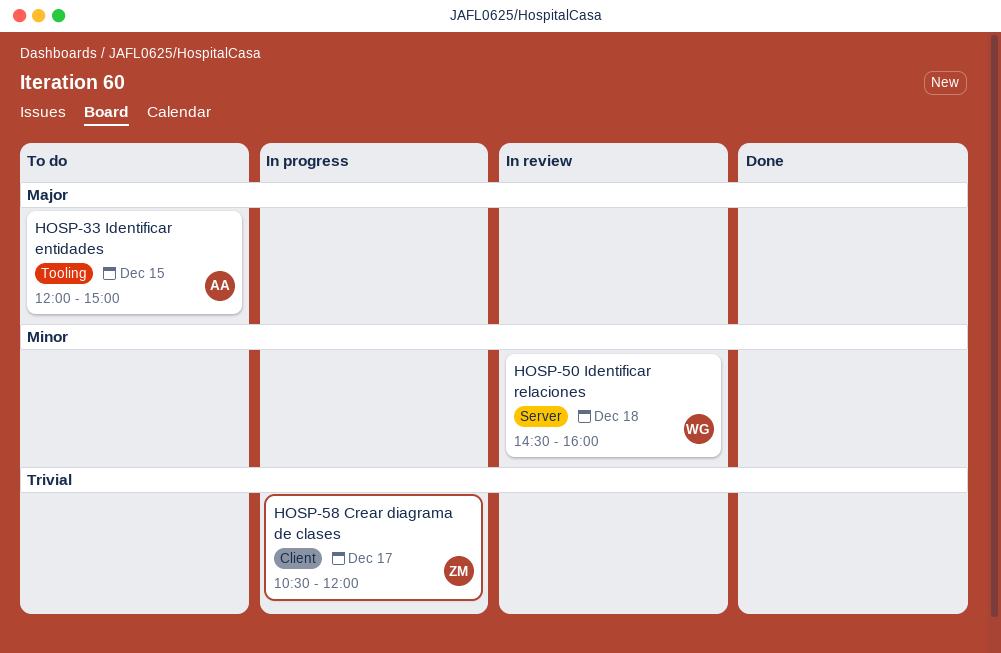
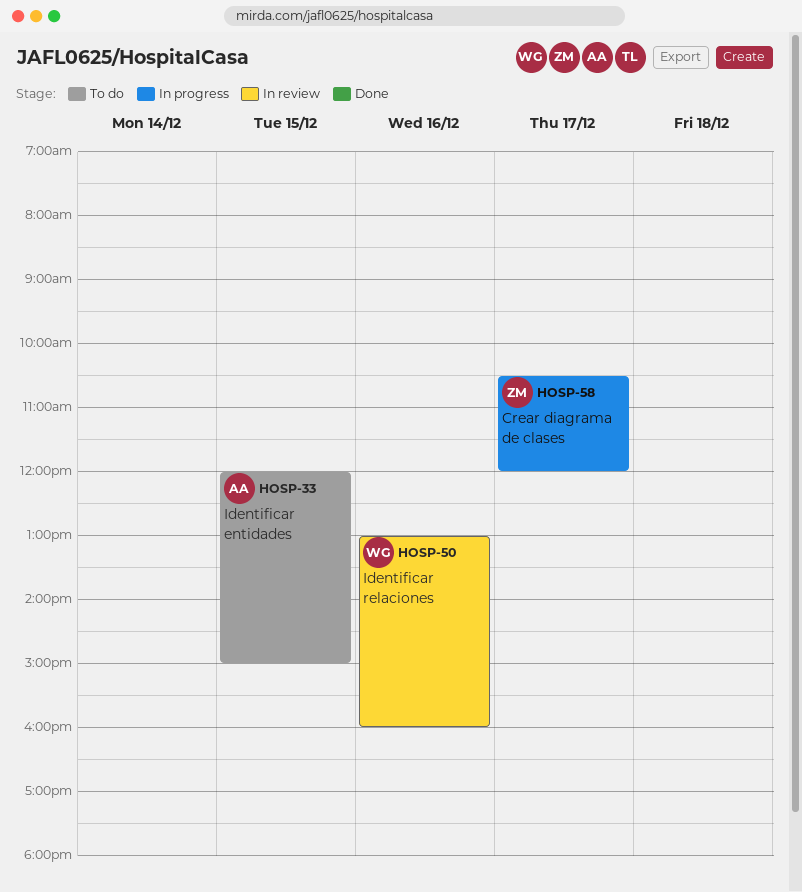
HOSP-50, day: Dec 18 -> Dec 16
HOSP-50, begins: 14:30 -> 13:00

